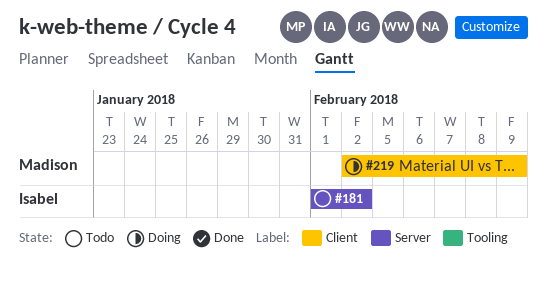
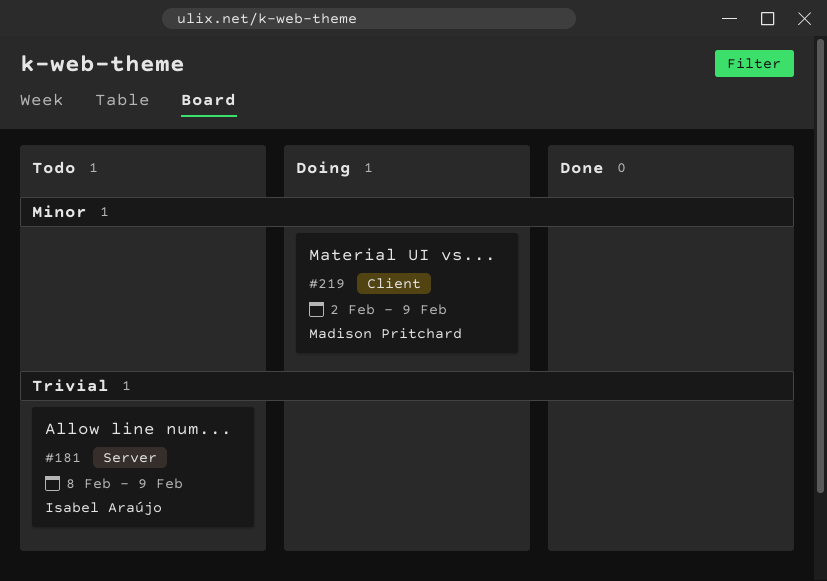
#181, start: Feb 1 -> Feb 8
#181, due: Feb 2 -> Feb 9

